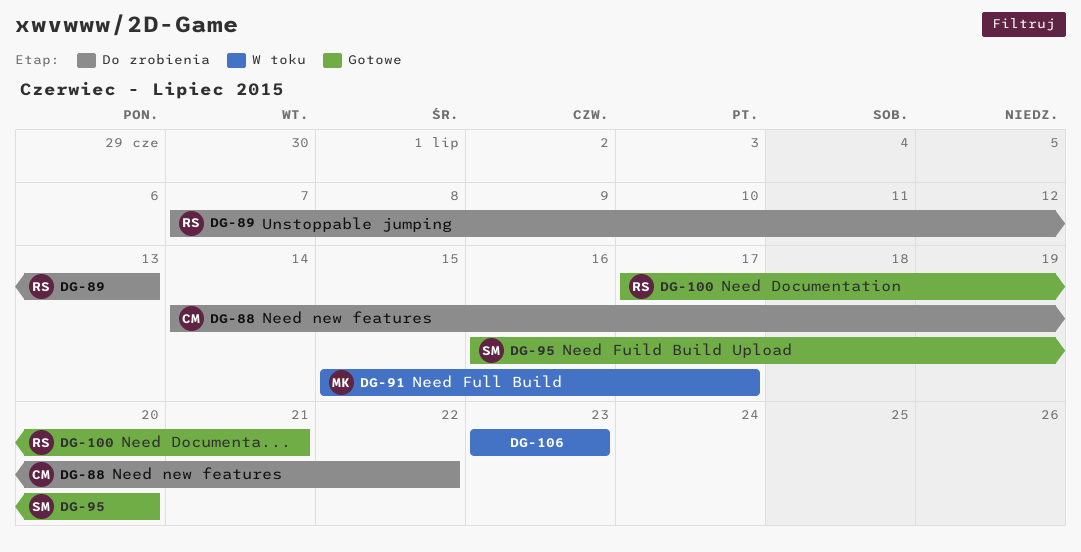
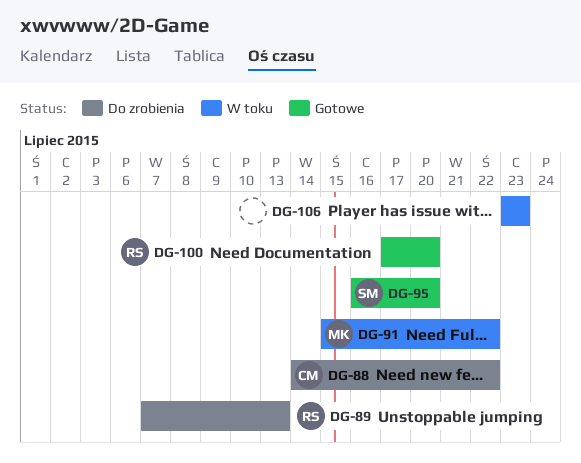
DG-91, due: Jul 17 -> Jul 22
DG-100, due: Jul 21 -> Jul 20

